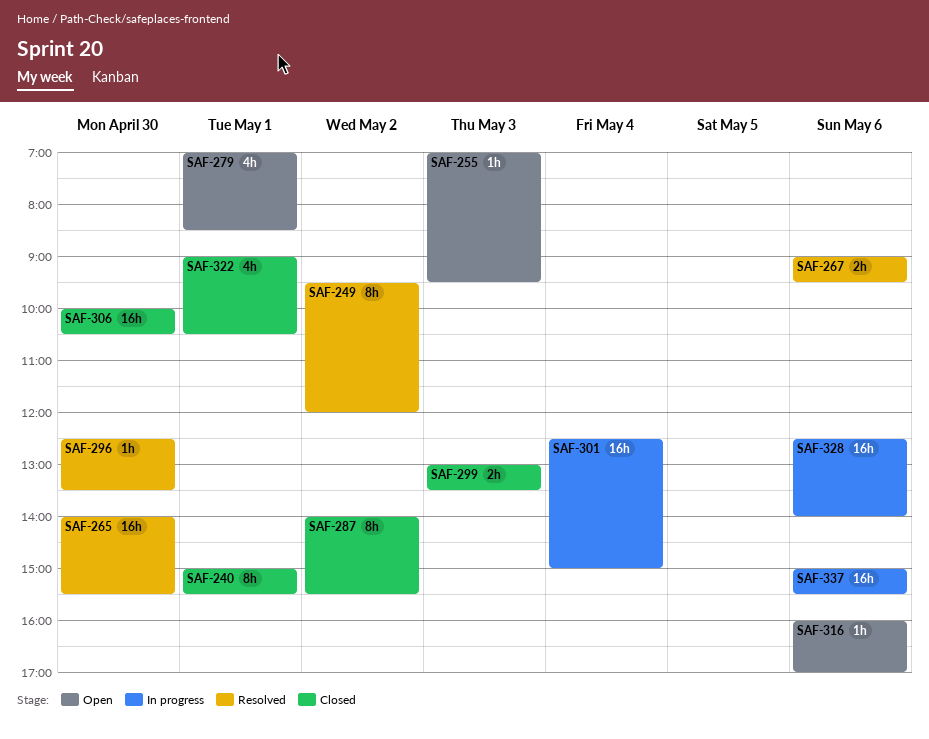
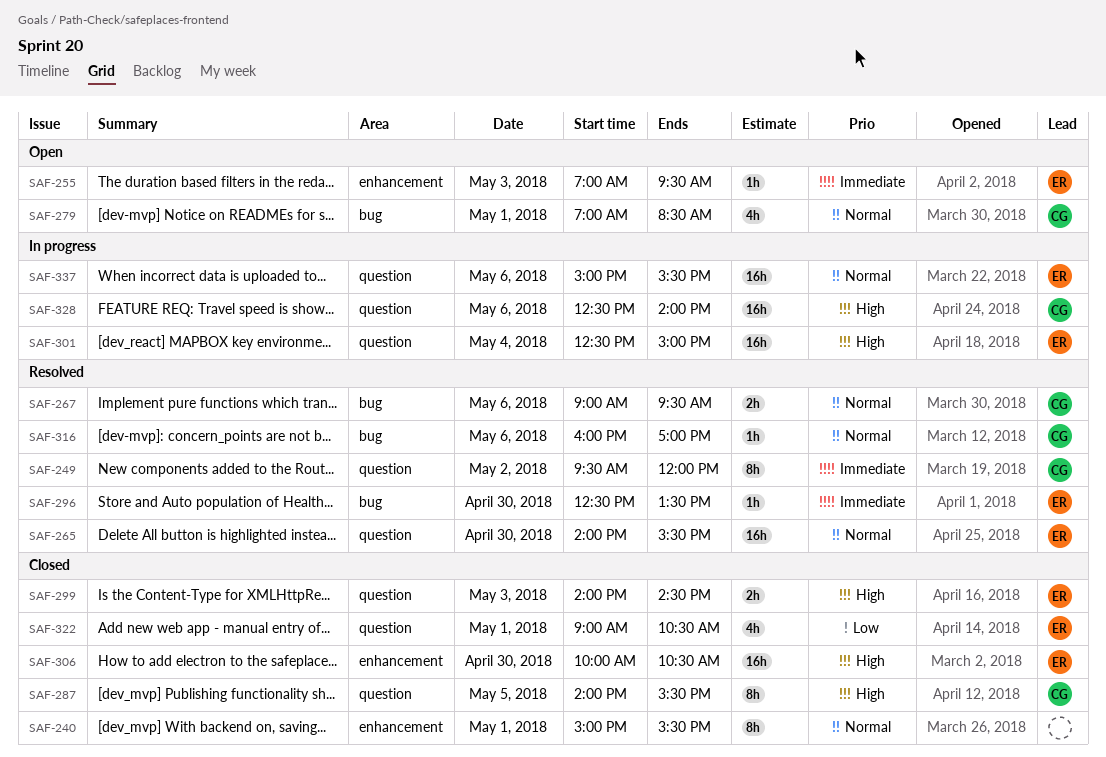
SAF-287, day: May 2 -> May 5
SAF-299, begins: 13:00 -> 14:00
SAF-299, ends: 13:30 -> 14:30
SAF-316, status: Open -> Resolved

